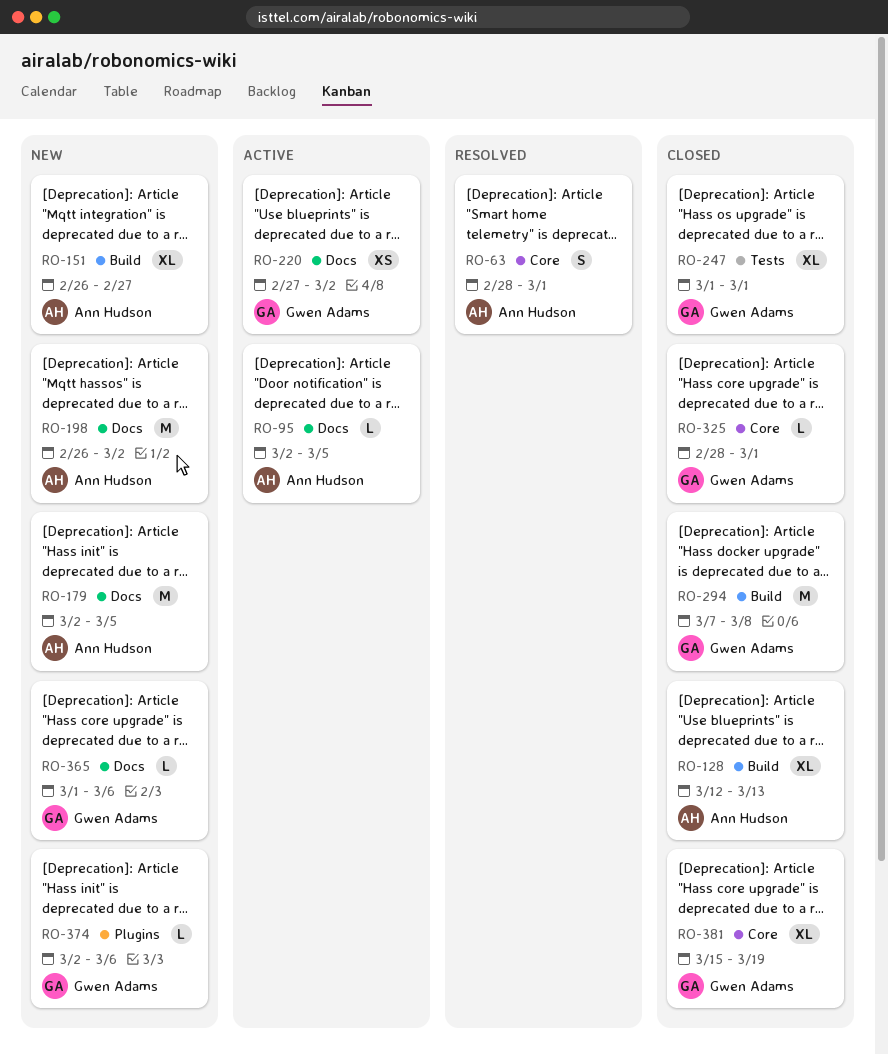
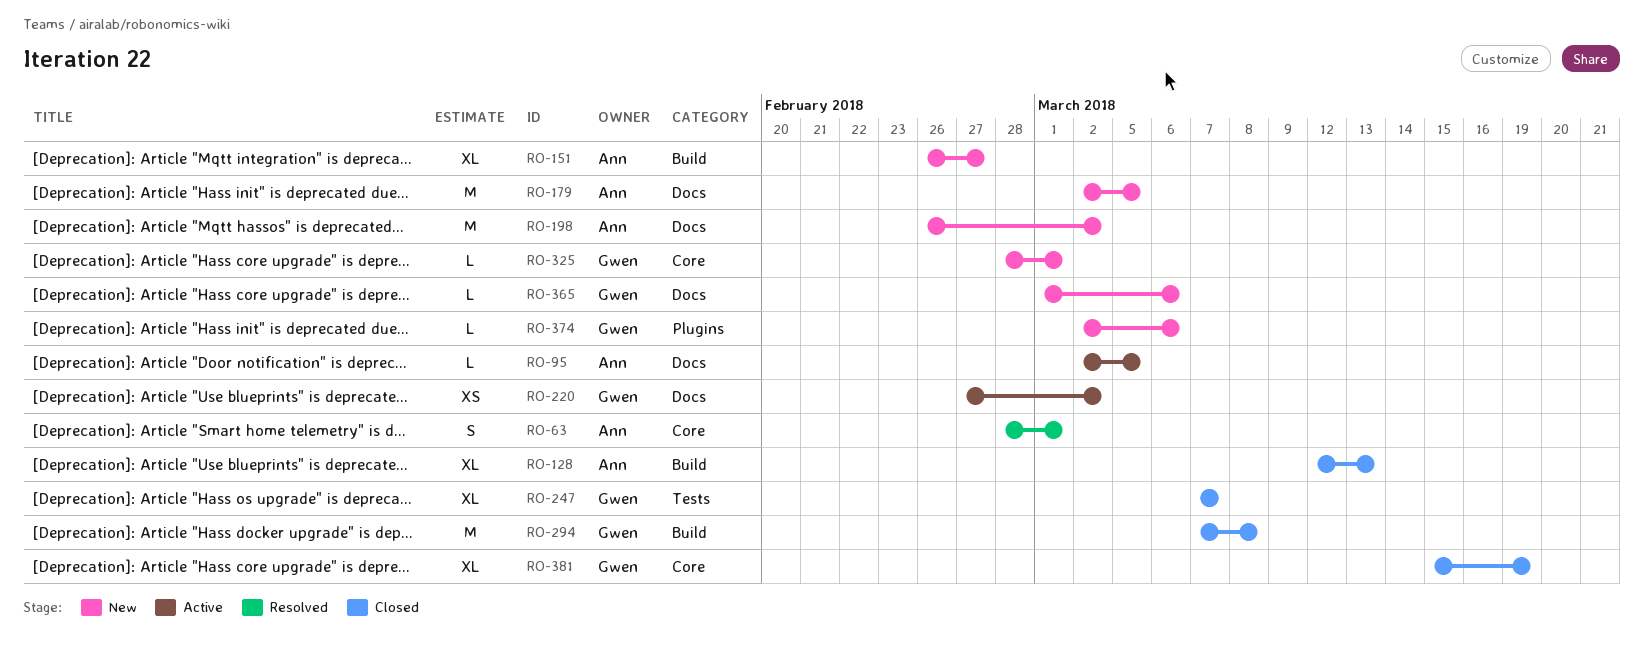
RO-247, start: Mar 1 -> Mar 7
RO-247, due: Mar 1 -> Mar 7
RO-325, status: Closed -> New

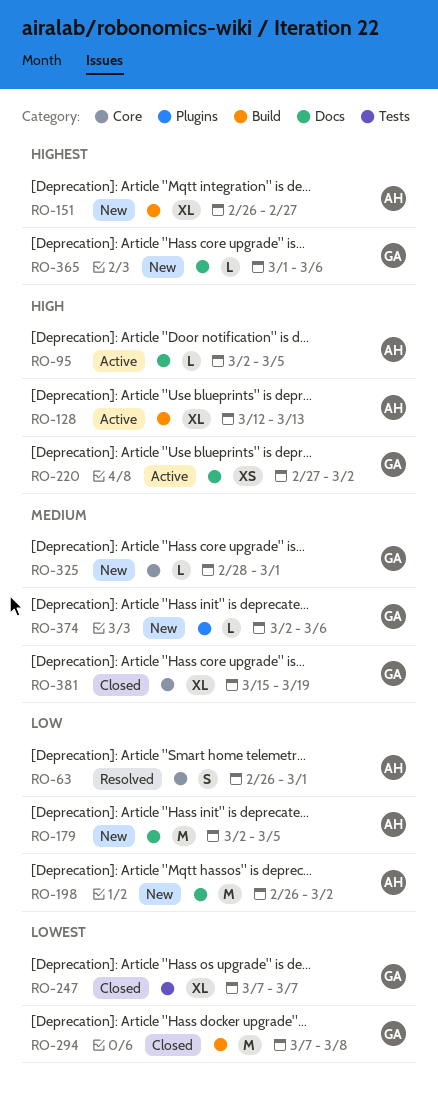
RO-63, start: Feb 28 -> Feb 26
RO-128, status: Closed -> Active

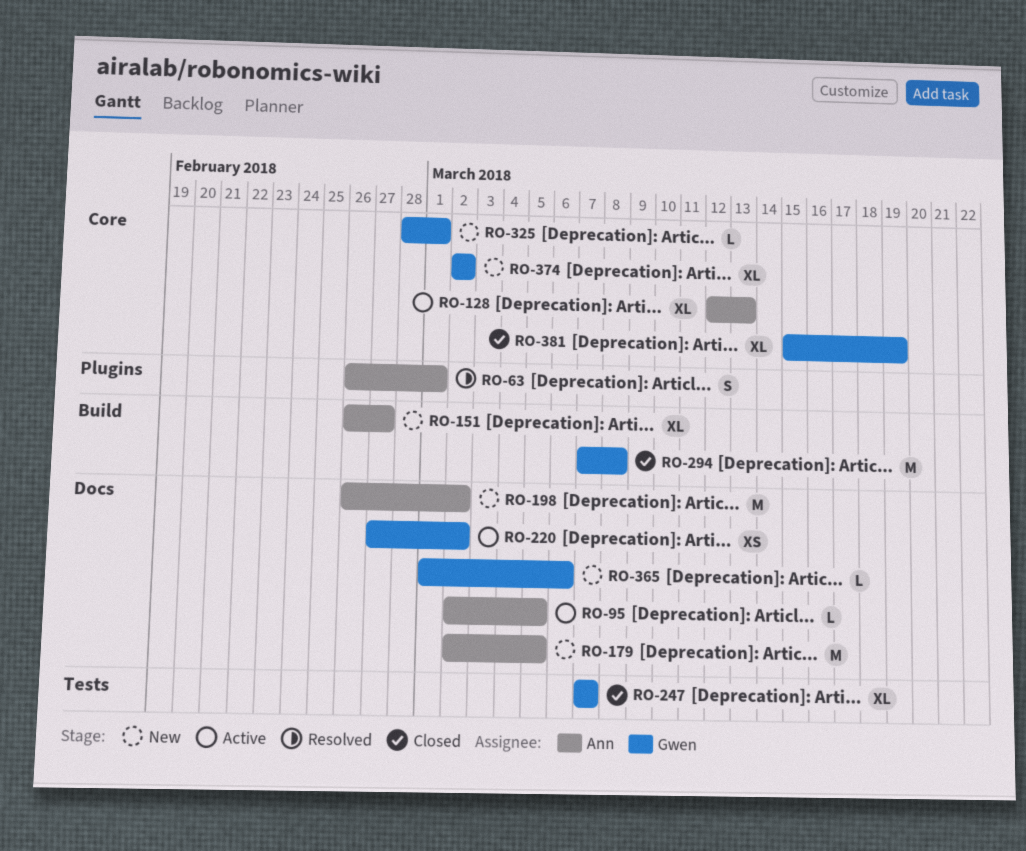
RO-63, label: Core -> Plugins
RO-128, label: Build -> Core
RO-374, label: Plugins -> Core
RO-374, estimate: L -> XL
RO-374, due: Mar 6 -> Mar 2

